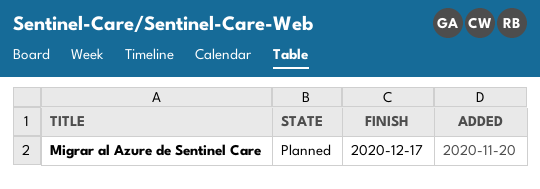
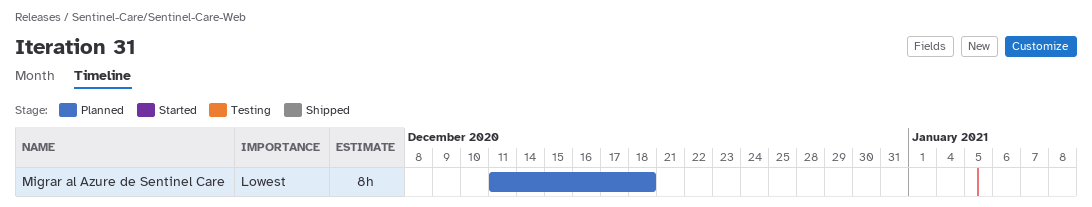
Migrar al Azure de Sentinel Care, due: Dec 17 -> Dec 18

